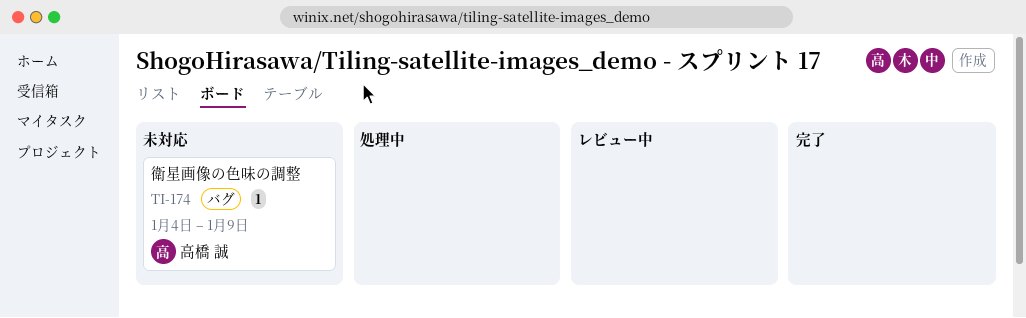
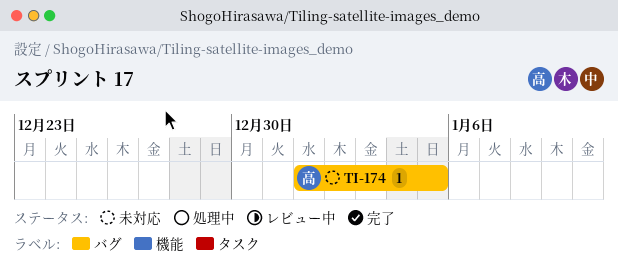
TI-174, start: Jan 4 -> Jan 1
TI-174, due: Jan 9 -> Jan 5

